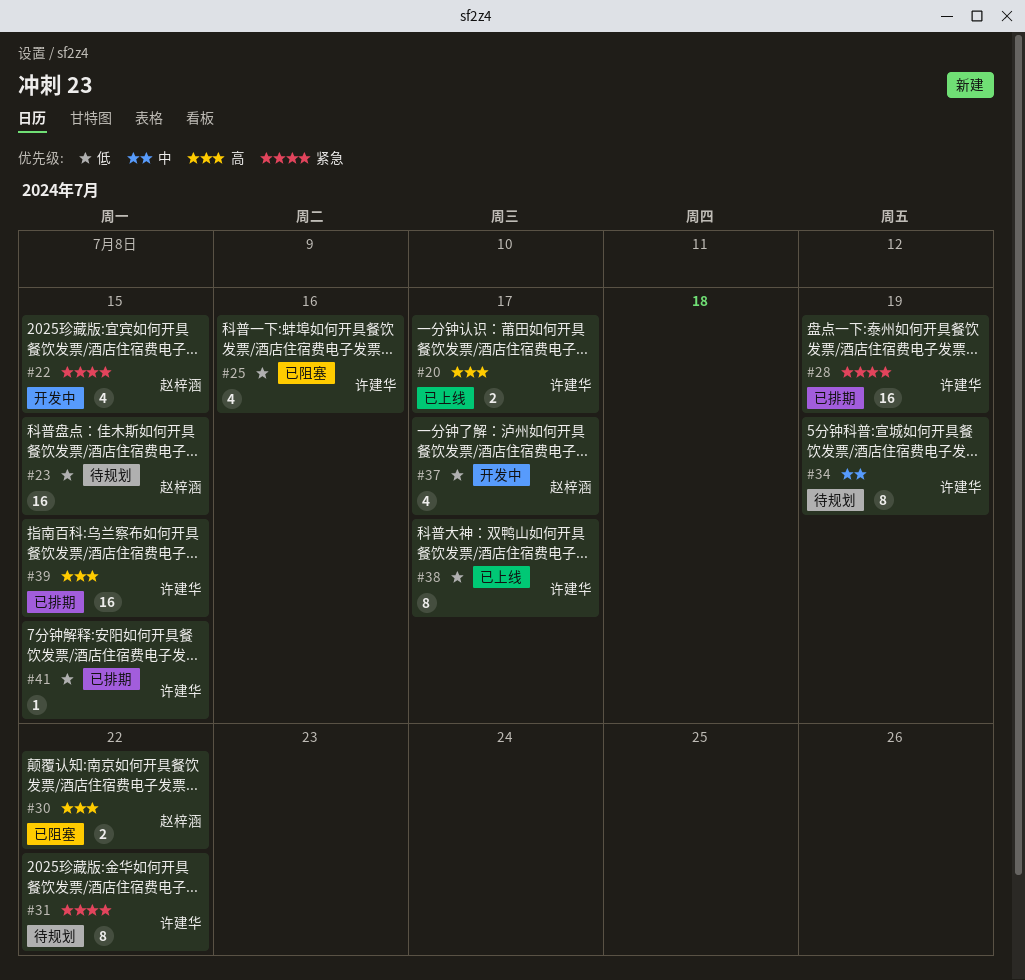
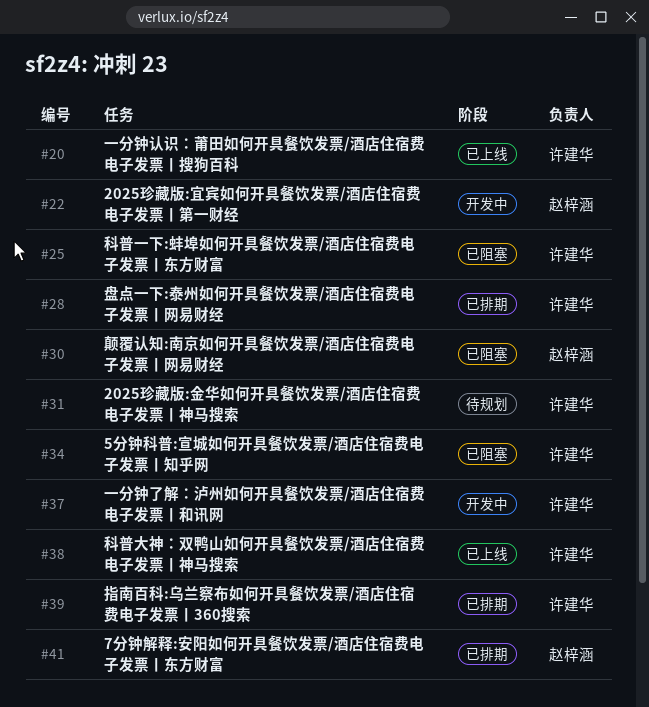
#23: present -> none
#34, status: 待规划 -> 已阻塞
#37, owner: 赵梓涵 -> 许建华
#41, owner: 许建华 -> 赵梓涵

